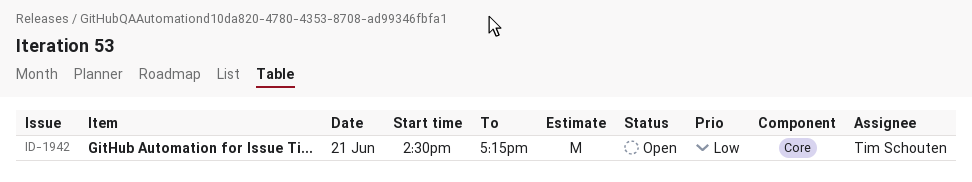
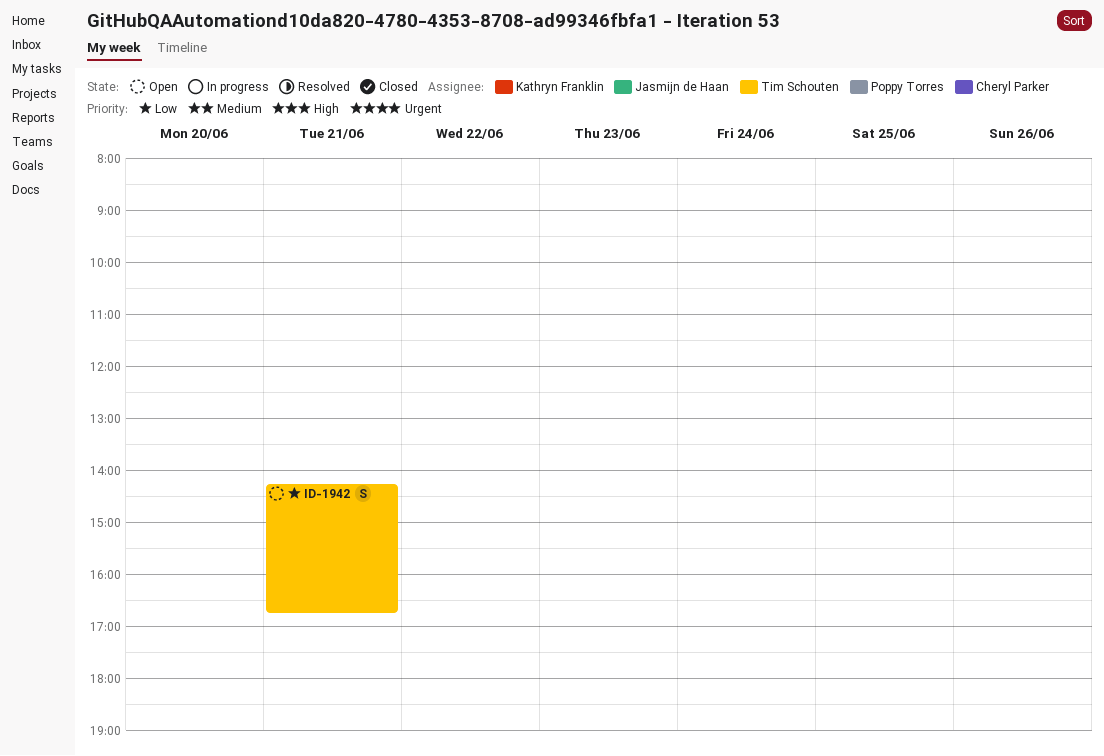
ID-1942, estimate: M -> S
ID-1942, begins: 14:30 -> 14:15
ID-1942, ends: 17:15 -> 16:45

